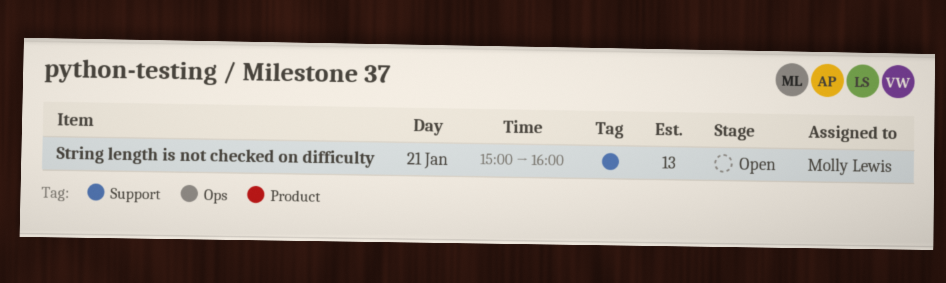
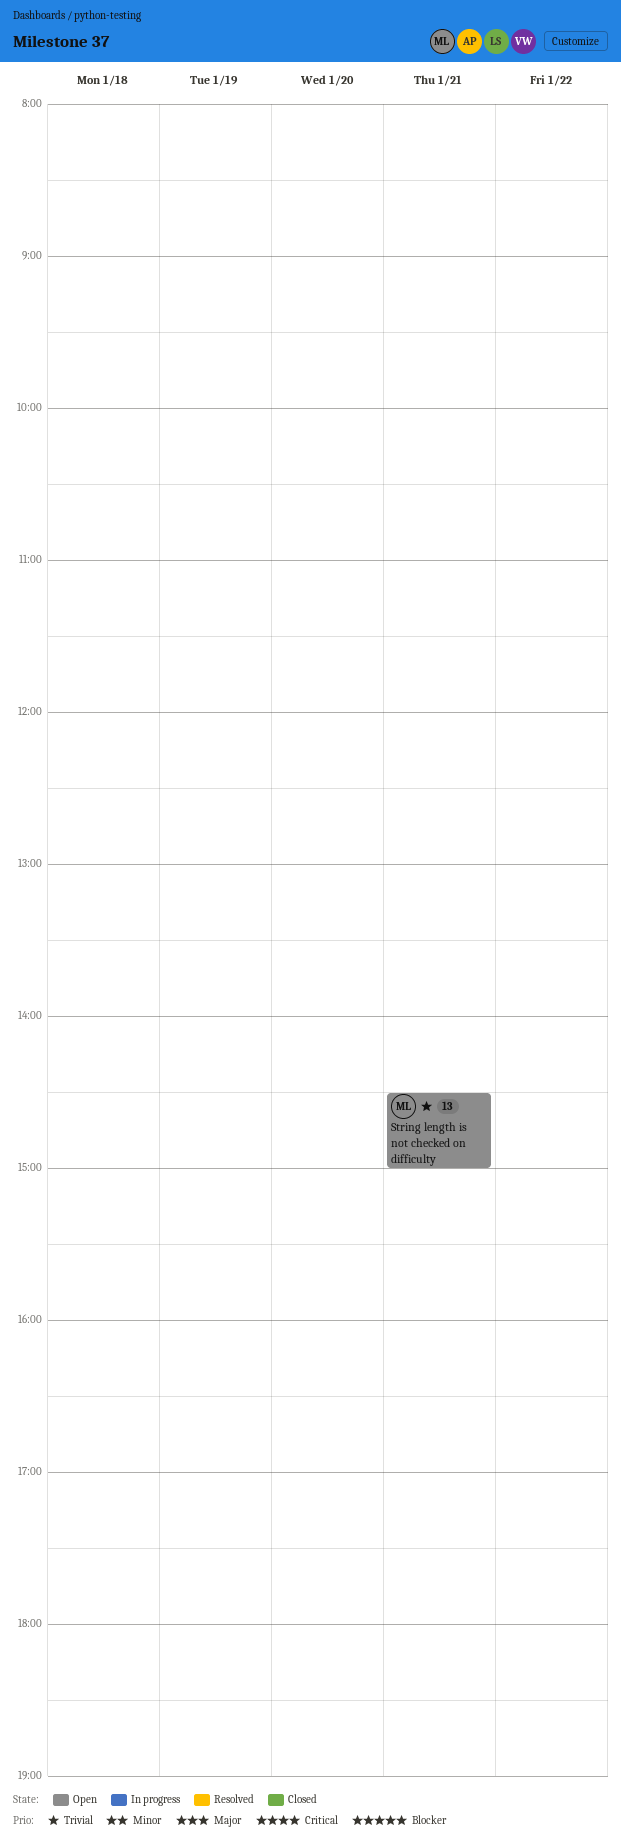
String length is not checked on difficulty, begins: 15:00 -> 14:30
String length is not checked on difficulty, ends: 16:00 -> 15:00

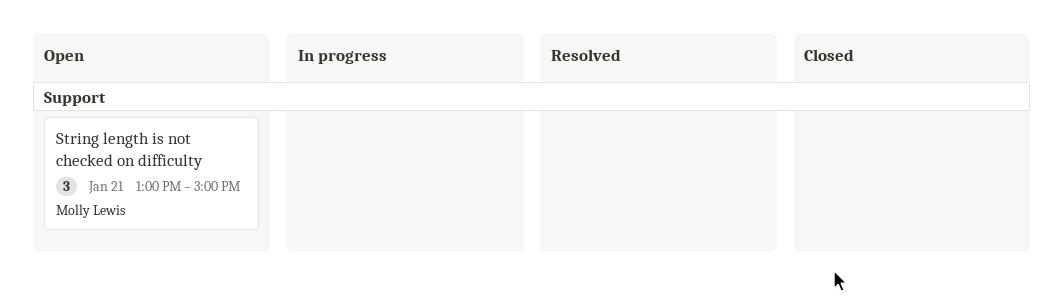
String length is not checked on difficulty, estimate: 13 -> 3
String length is not checked on difficulty, begins: 14:30 -> 13:00

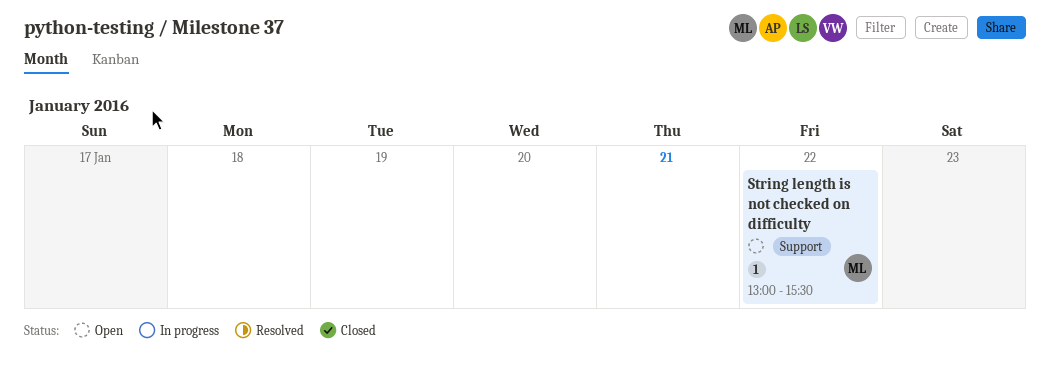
String length is not checked on difficulty, estimate: 3 -> 1
String length is not checked on difficulty, day: Jan 21 -> Jan 22
String length is not checked on difficulty, ends: 15:00 -> 15:30

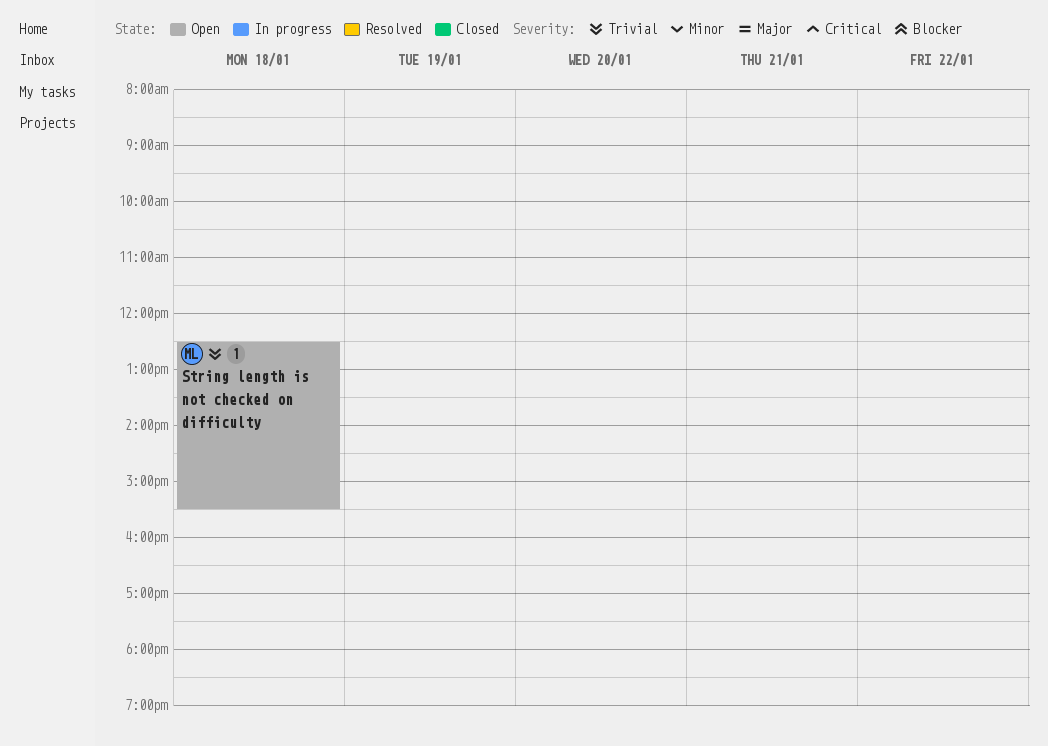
String length is not checked on difficulty, day: Jan 22 -> Jan 18
String length is not checked on difficulty, begins: 13:00 -> 12:30

